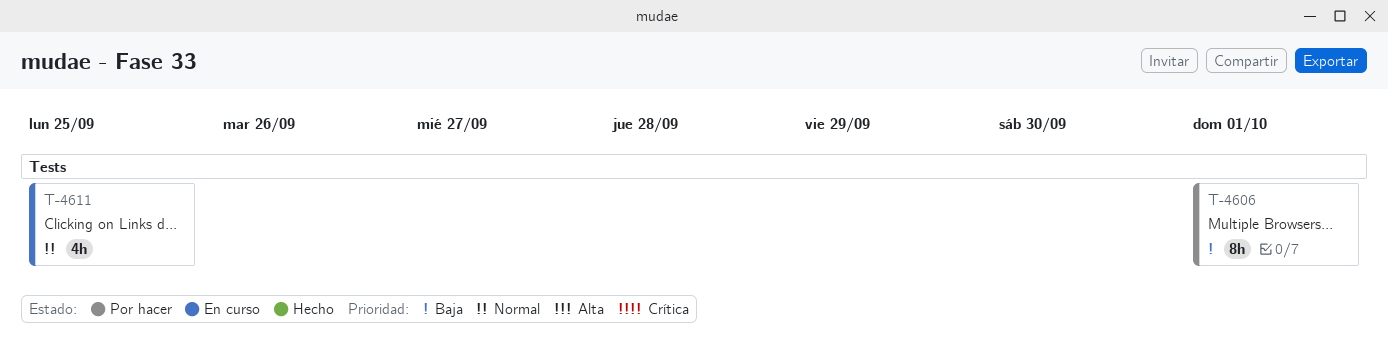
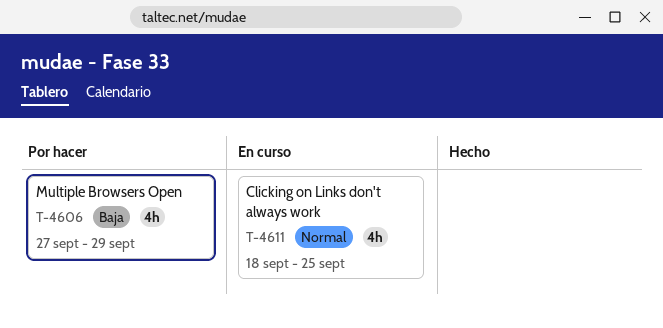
T-4606, estimate: 8h -> 4h
T-4606, due: Oct 1 -> Sep 29

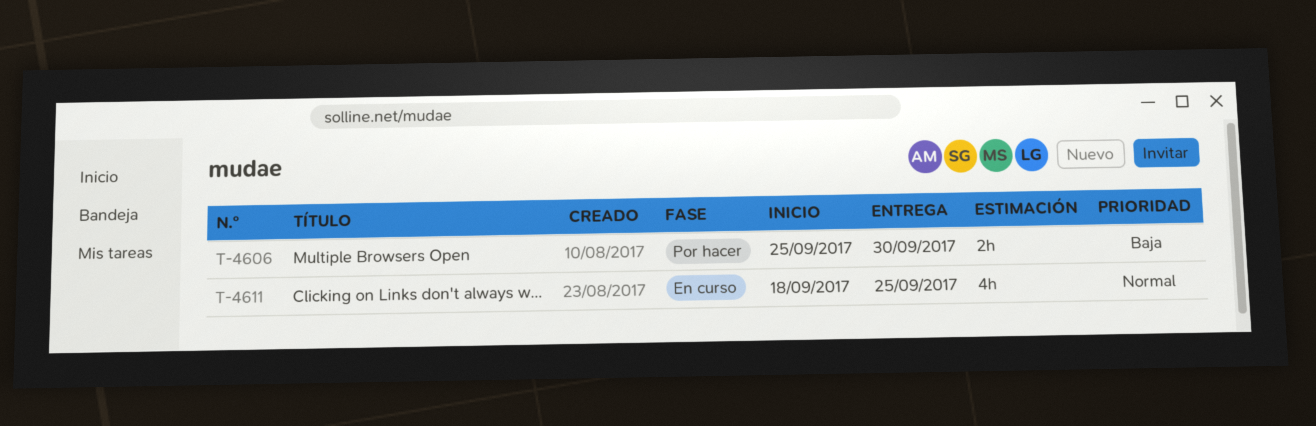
T-4606, estimate: 4h -> 2h
T-4606, start: Sep 27 -> Sep 25
T-4606, due: Sep 29 -> Sep 30

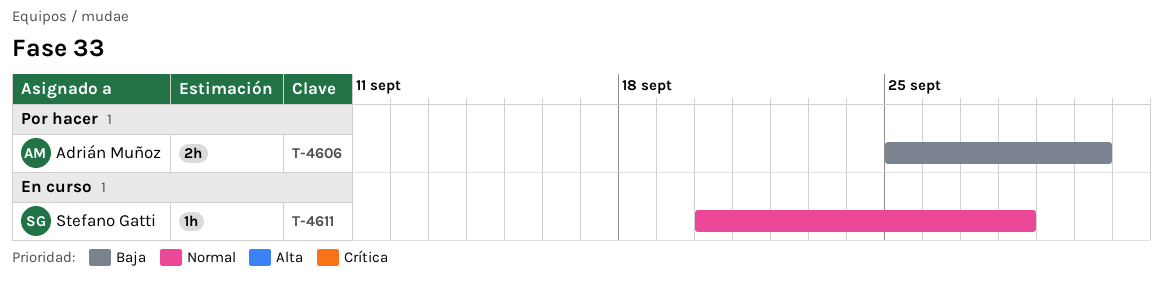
T-4611, estimate: 4h -> 1h
T-4611, start: Sep 18 -> Sep 20
T-4611, due: Sep 25 -> Sep 28

